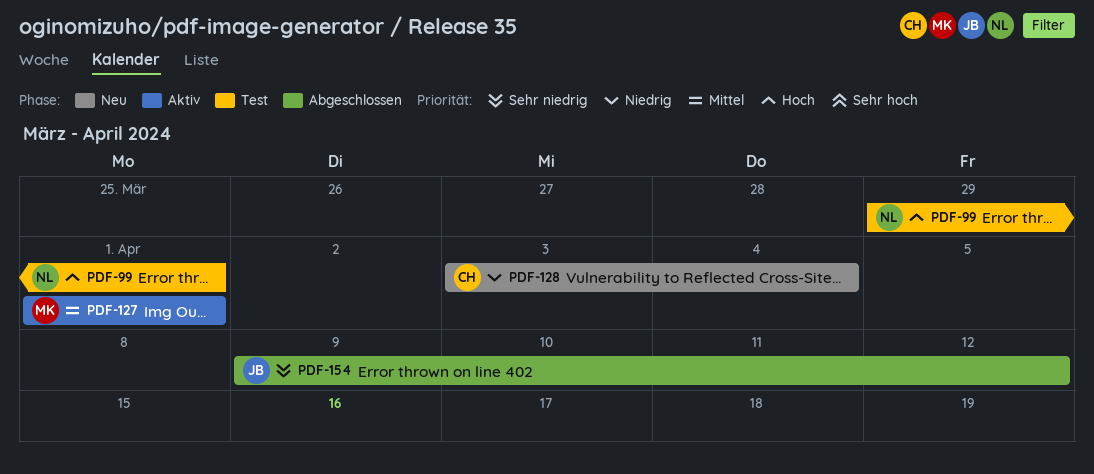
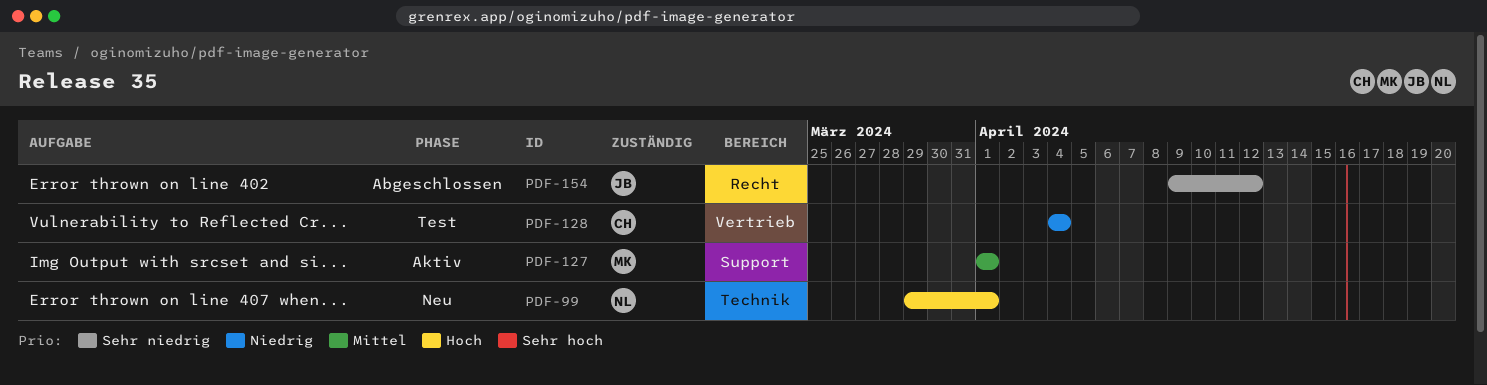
PDF-99, status: Test -> Neu
PDF-128, status: Neu -> Test
PDF-128, start: Apr 3 -> Apr 4

